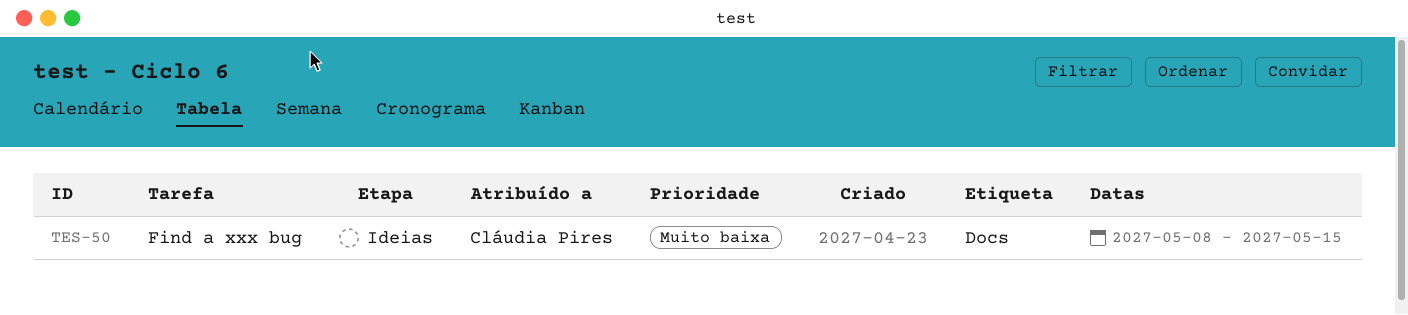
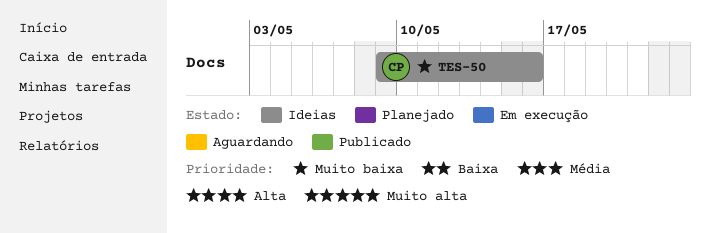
TES-50, start: May 8 -> May 9
TES-50, due: May 15 -> May 16

